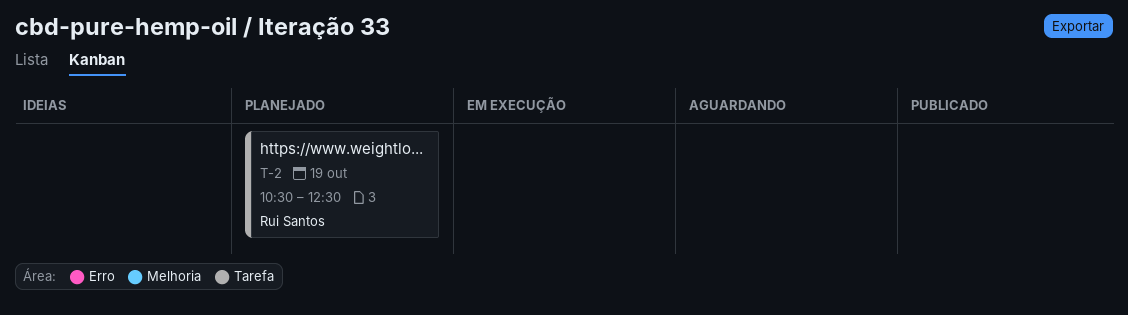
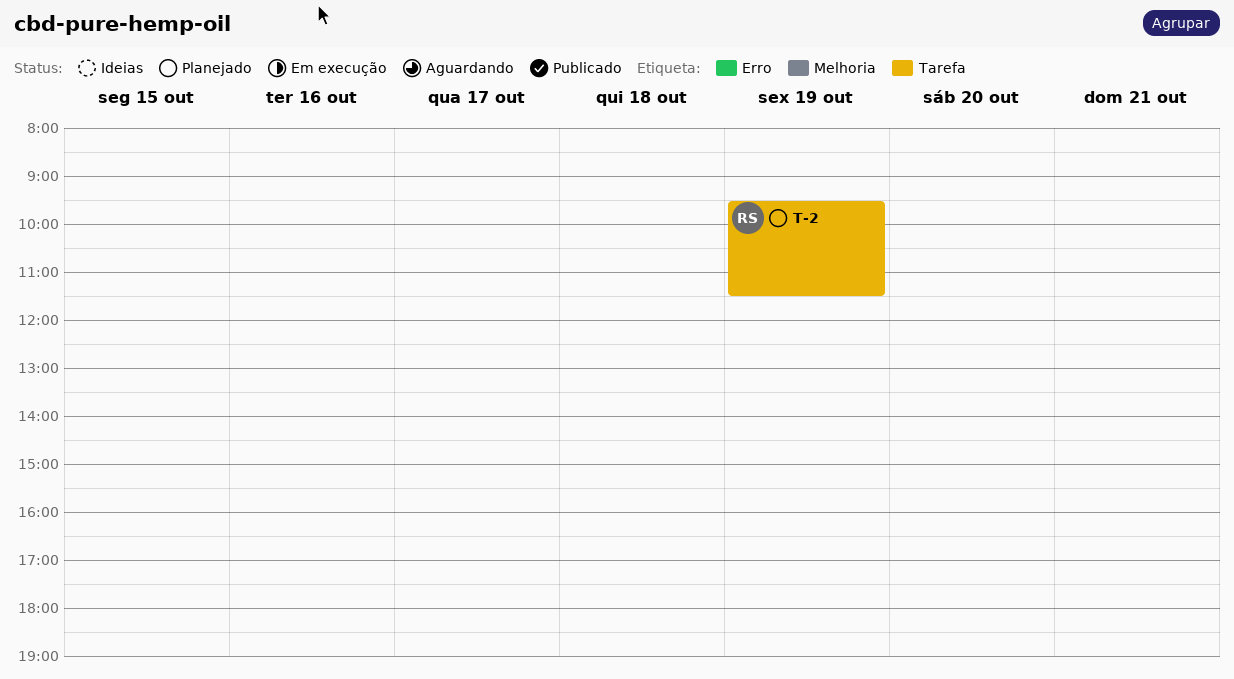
T-2, begins: 10:30 -> 09:30
T-2, ends: 12:30 -> 11:30

